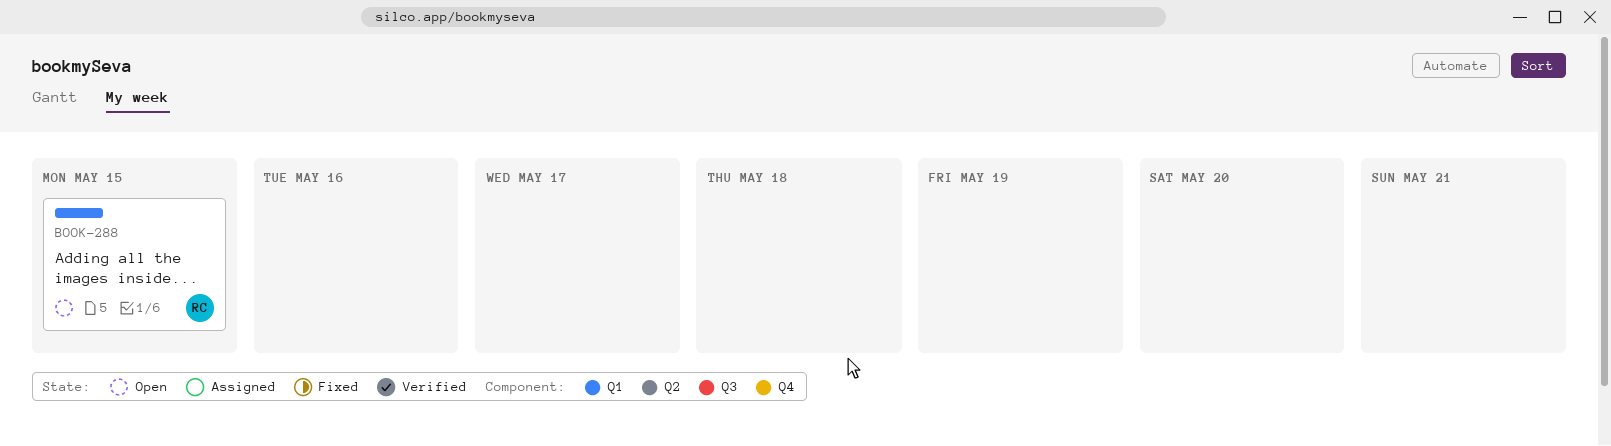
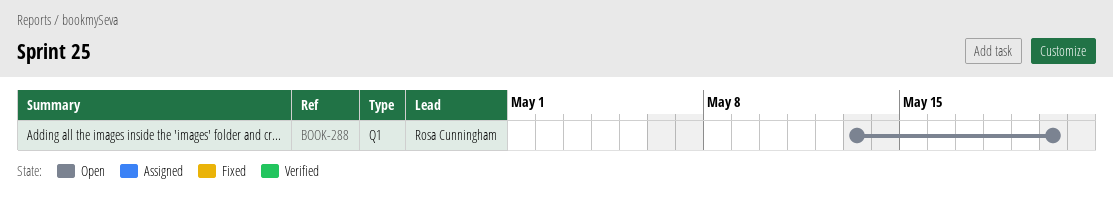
BOOK-288, due: May 15 -> May 20

